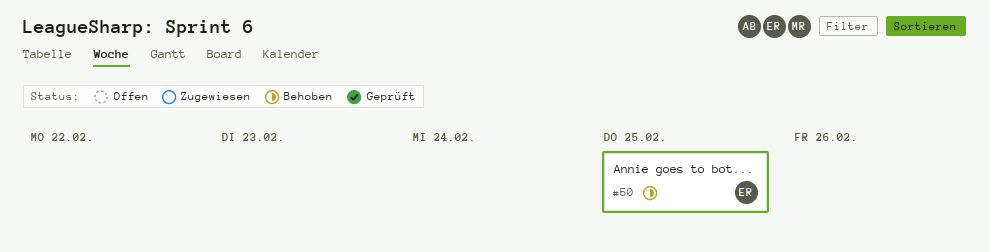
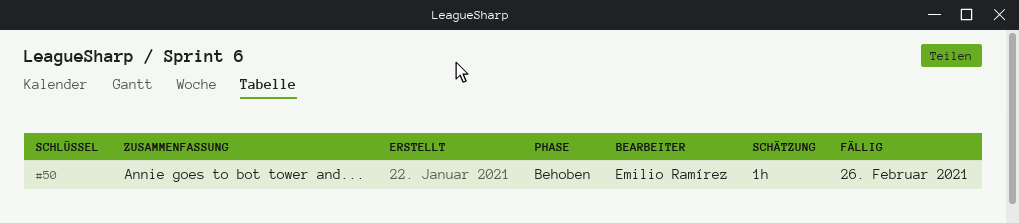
#50, due: Feb 25 -> Feb 26

